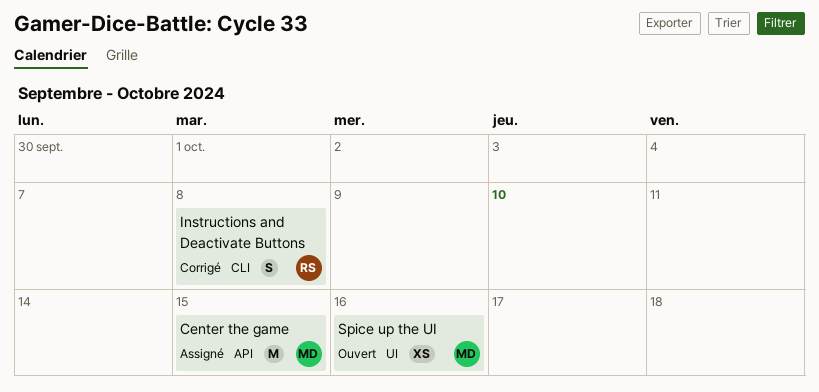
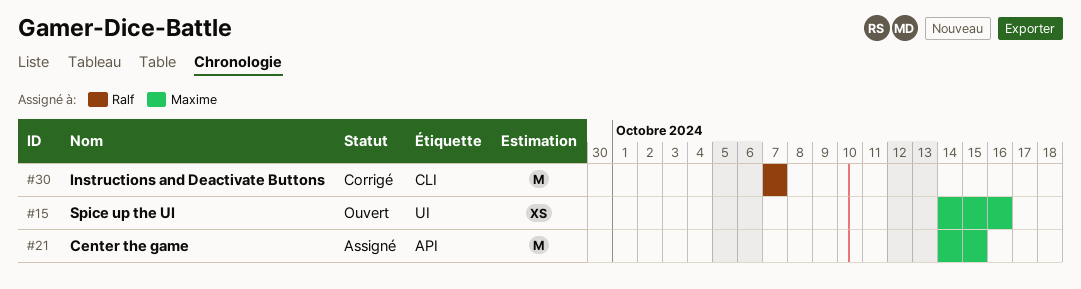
Instructions and Deactivate Buttons, estimate: S -> M
Instructions and Deactivate Buttons, due: Oct 8 -> Oct 7

